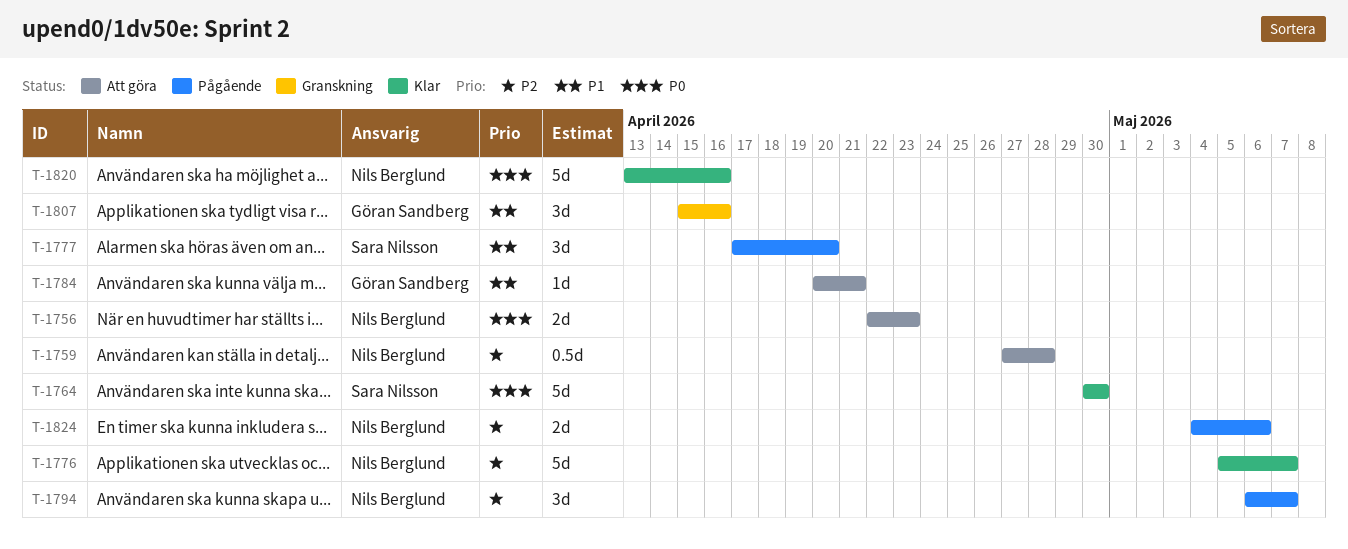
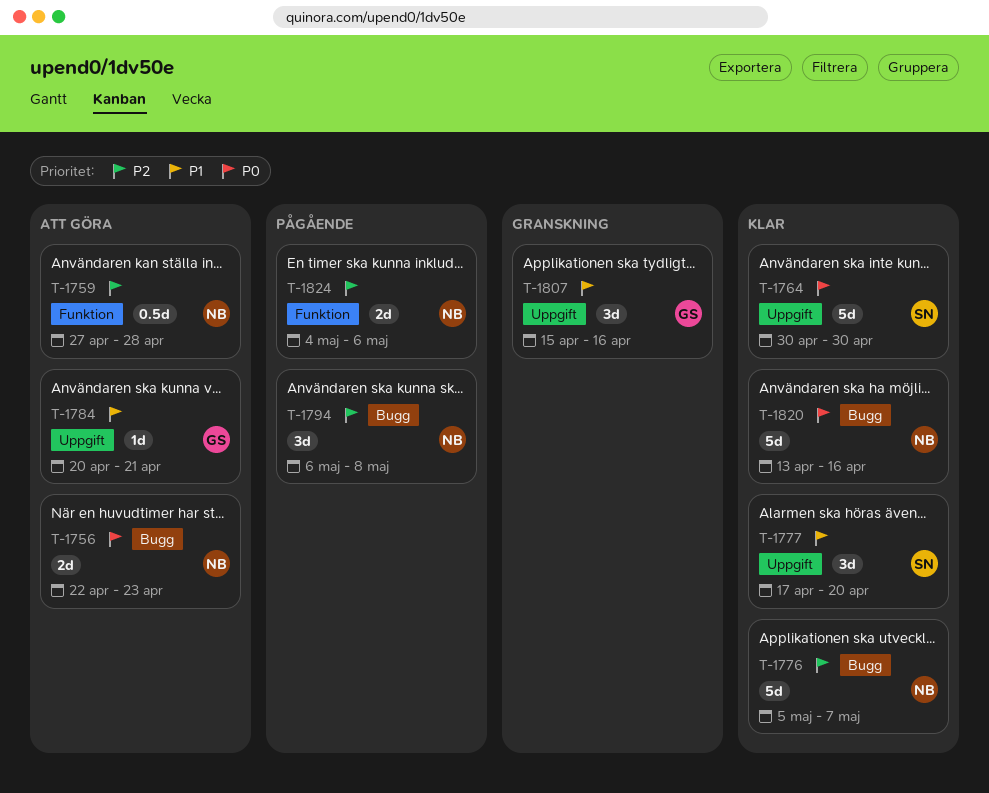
T-1777, status: Pågående -> Klar
T-1794, due: May 7 -> May 8

